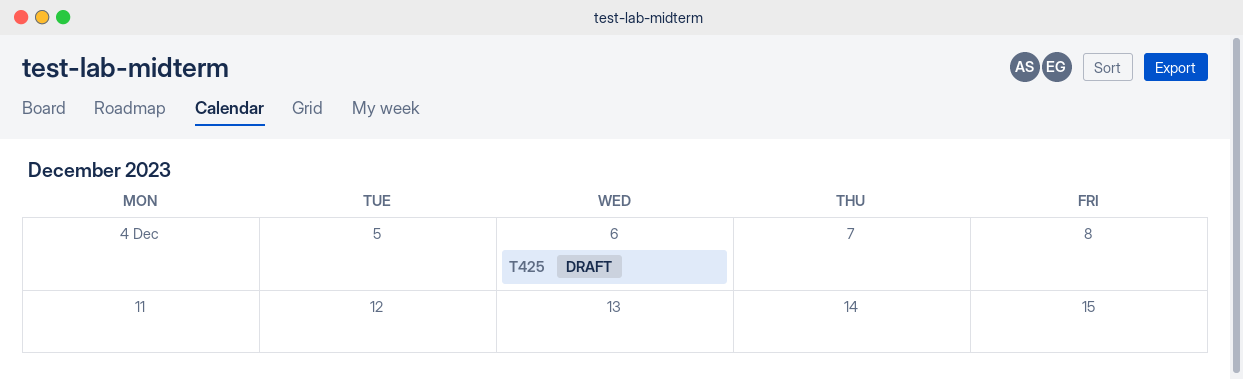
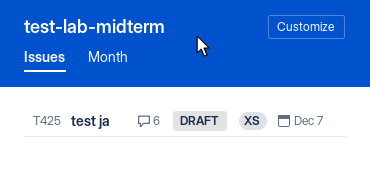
T425, due: Dec 6 -> Dec 7

